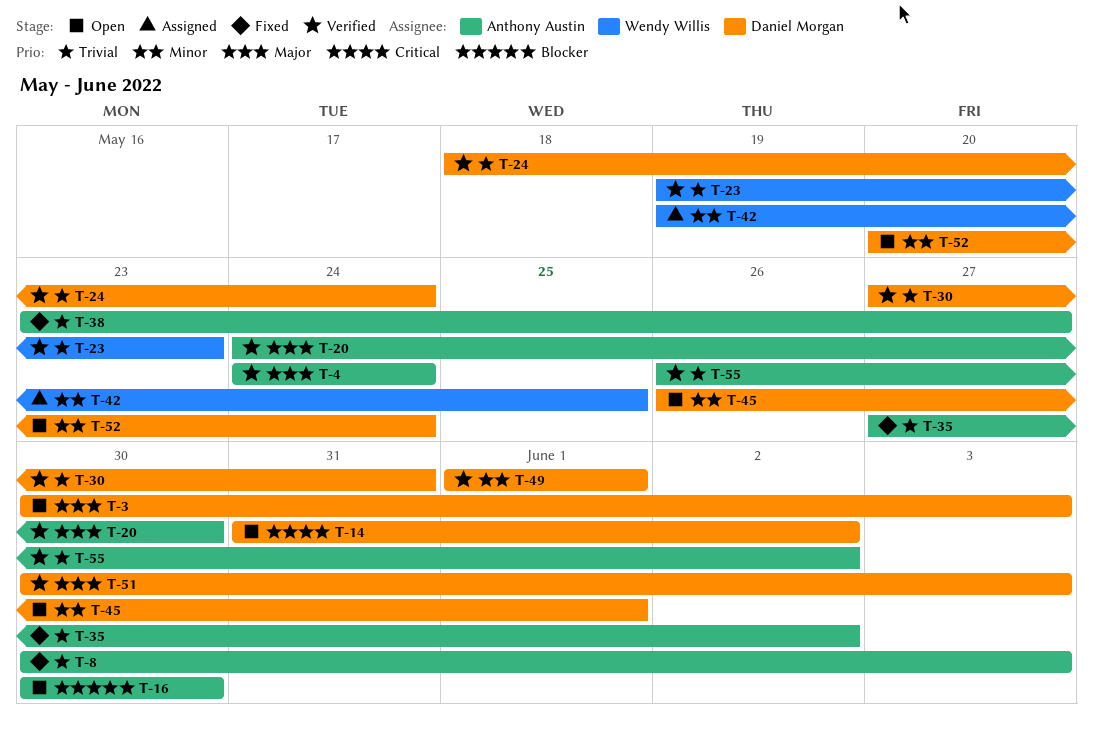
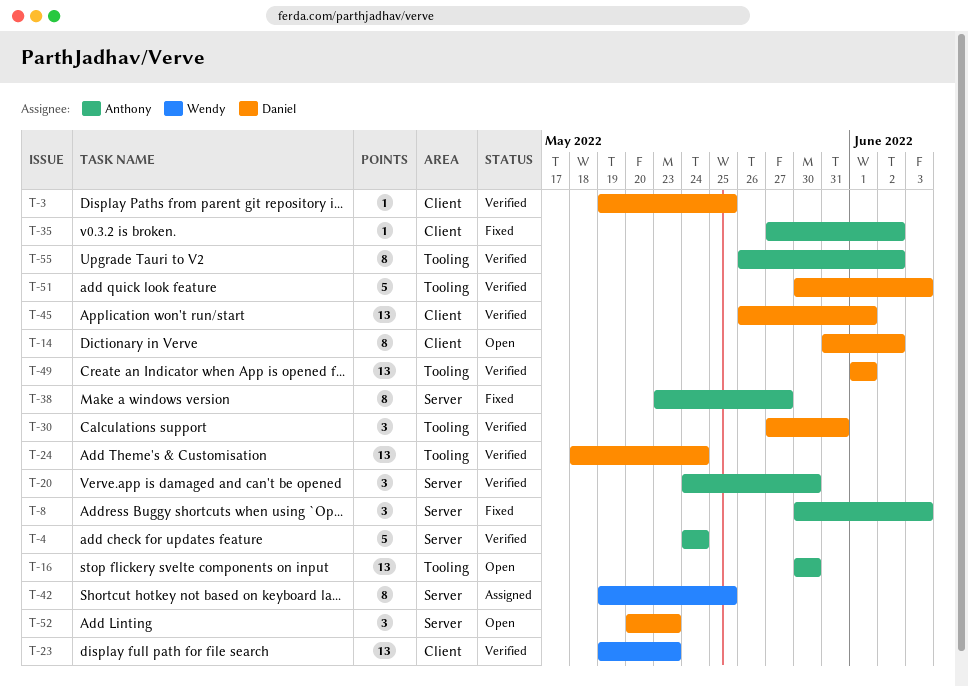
T-3, status: Open -> Verified
T-3, start: May 30 -> May 19
T-3, due: Jun 3 -> May 25
T-45, status: Open -> Verified
T-52, due: May 24 -> May 23

